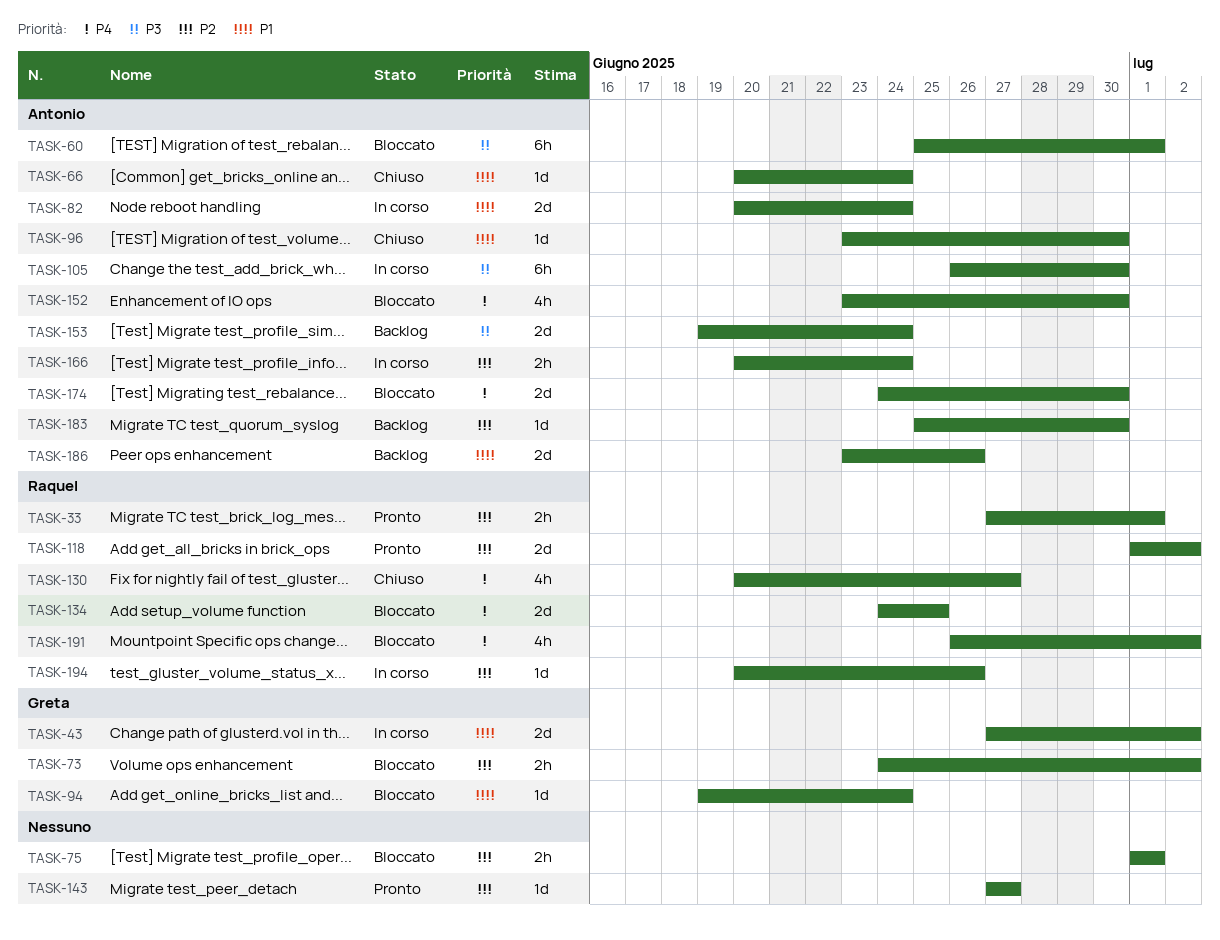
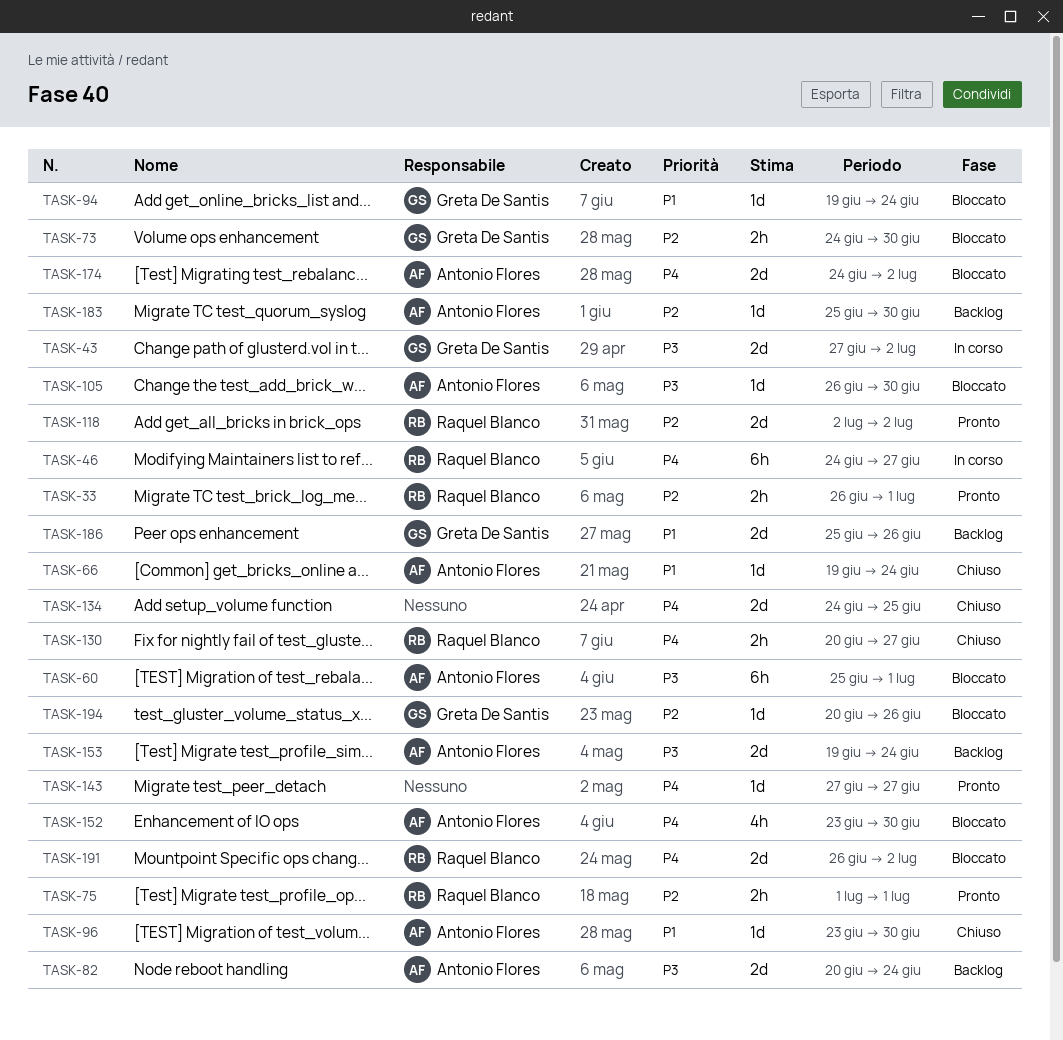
TASK-33, start: Jun 27 -> Jun 26
TASK-43, priority: P1 -> P3
TASK-46: none -> present
TASK-66, start: Jun 20 -> Jun 19
TASK-73, due: Jul 2 -> Jun 30
TASK-75, status: Bloccato -> Pronto
TASK-75, owner: none -> Raquel Blanco
TASK-82, status: In corso -> Backlog
TASK-82, priority: P1 -> P3
TASK-105, status: In corso -> Bloccato
TASK-105, estimate: 6h -> 1d
TASK-118, start: Jul 1 -> Jul 2
TASK-130, estimate: 4h -> 2h
TASK-134, status: Bloccato -> Chiuso
TASK-134, owner: Raquel Blanco -> none
TASK-143, priority: P2 -> P4
TASK-166: present -> none
TASK-174, due: Jun 30 -> Jul 2
TASK-186, owner: Antonio Flores -> Greta De Santis
TASK-186, start: Jun 23 -> Jun 25
TASK-191, estimate: 4h -> 2d
TASK-194, status: In corso -> Bloccato
TASK-194, owner: Raquel Blanco -> Greta De Santis

